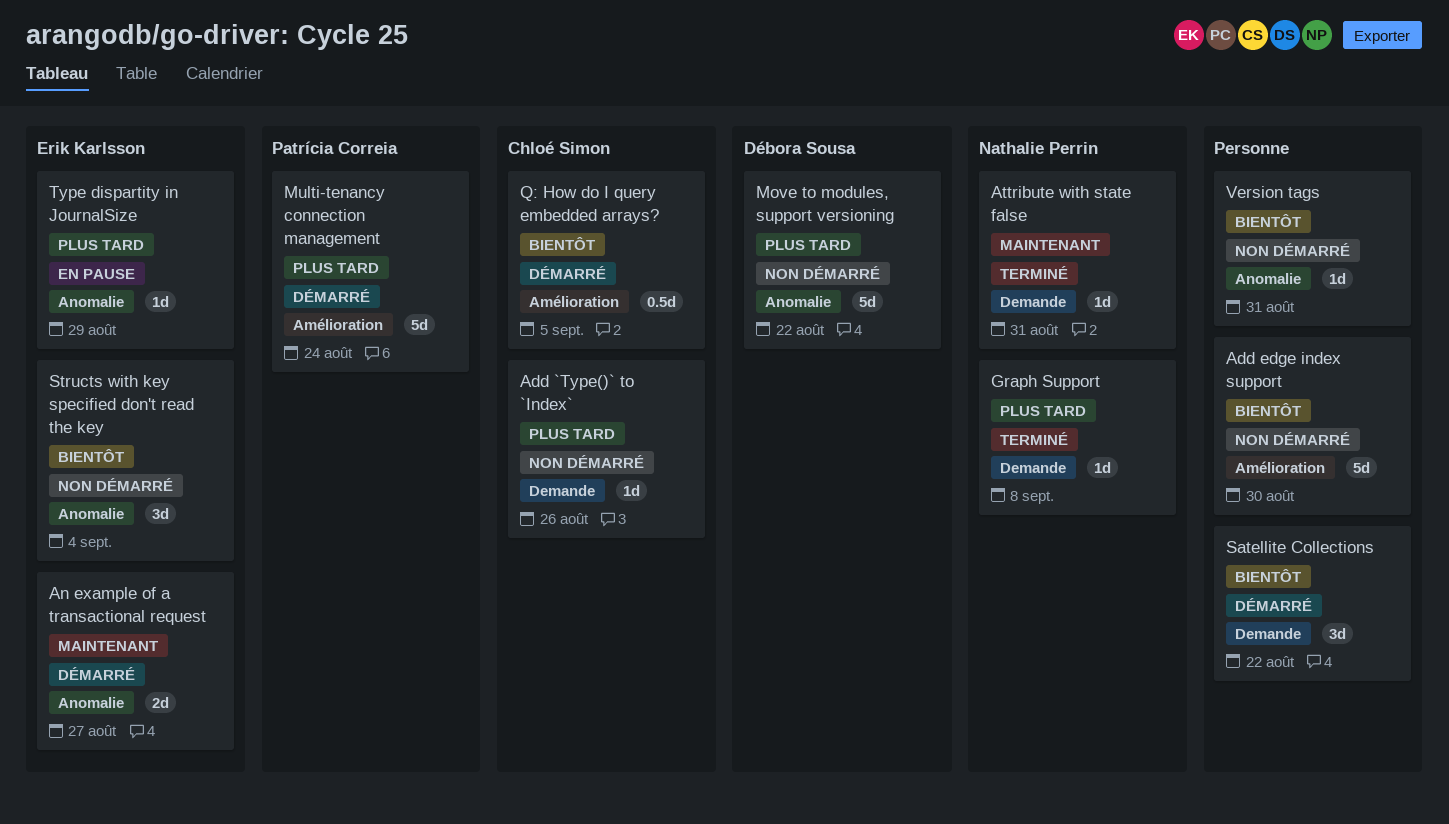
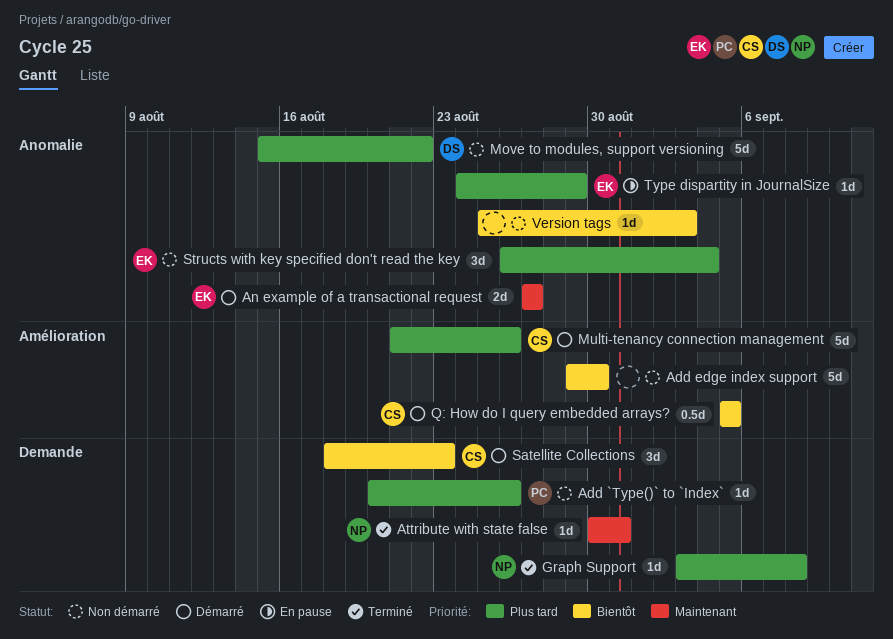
Add `Type()` to `Index`, owner: Chloé Simon -> Patrícia Correia
Multi-tenancy connection management, owner: Patrícia Correia -> Chloé Simon
Multi-tenancy connection management, due: Aug 24 -> Aug 26
Satellite Collections, owner: none -> Chloé Simon
Satellite Collections, due: Aug 22 -> Aug 23
Structs with key specified don't read the key, priority: Bientôt -> Plus tard
Version tags, due: Aug 31 -> Sep 3

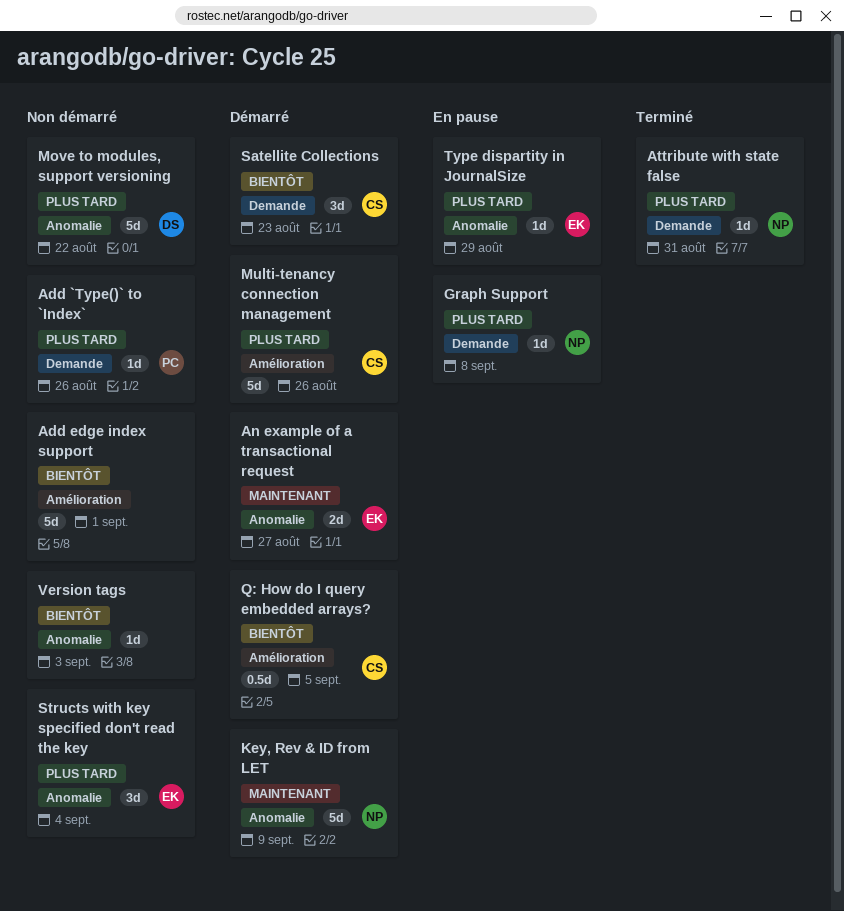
Add edge index support, due: Aug 30 -> Sep 1
Attribute with state false, priority: Maintenant -> Plus tard
Graph Support, status: Terminé -> En pause
Key, Rev & ID from LET: none -> present

